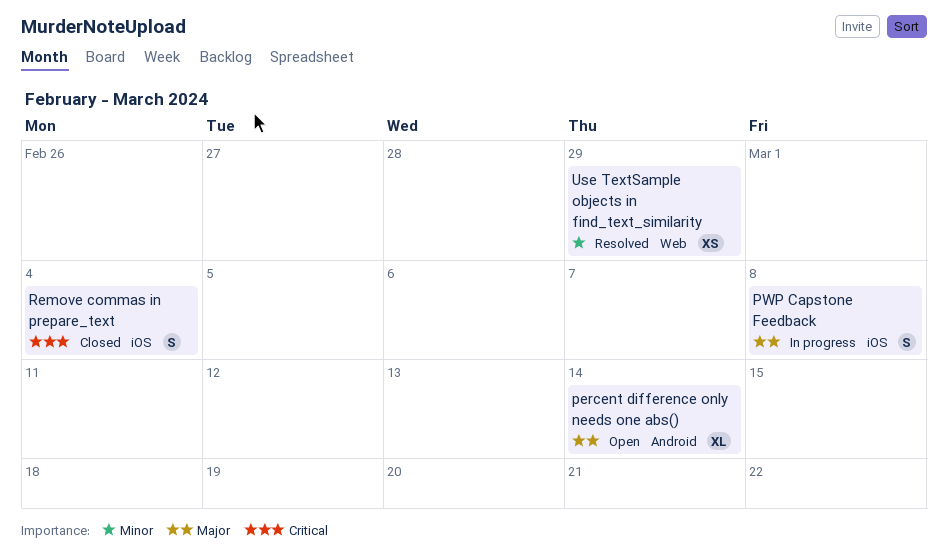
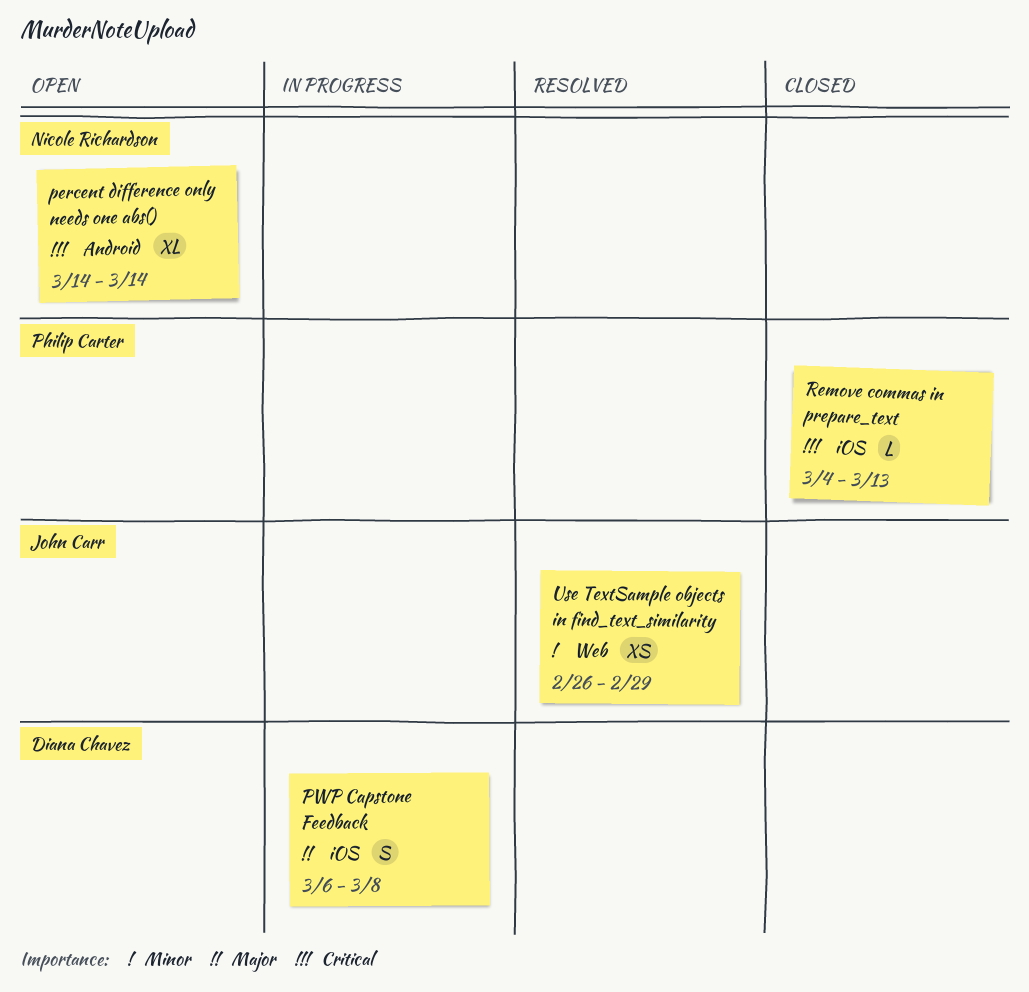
percent difference only needs one abs(), priority: Major -> Critical
Remove commas in prepare_text, estimate: S -> L
Remove commas in prepare_text, due: Mar 4 -> Mar 13

